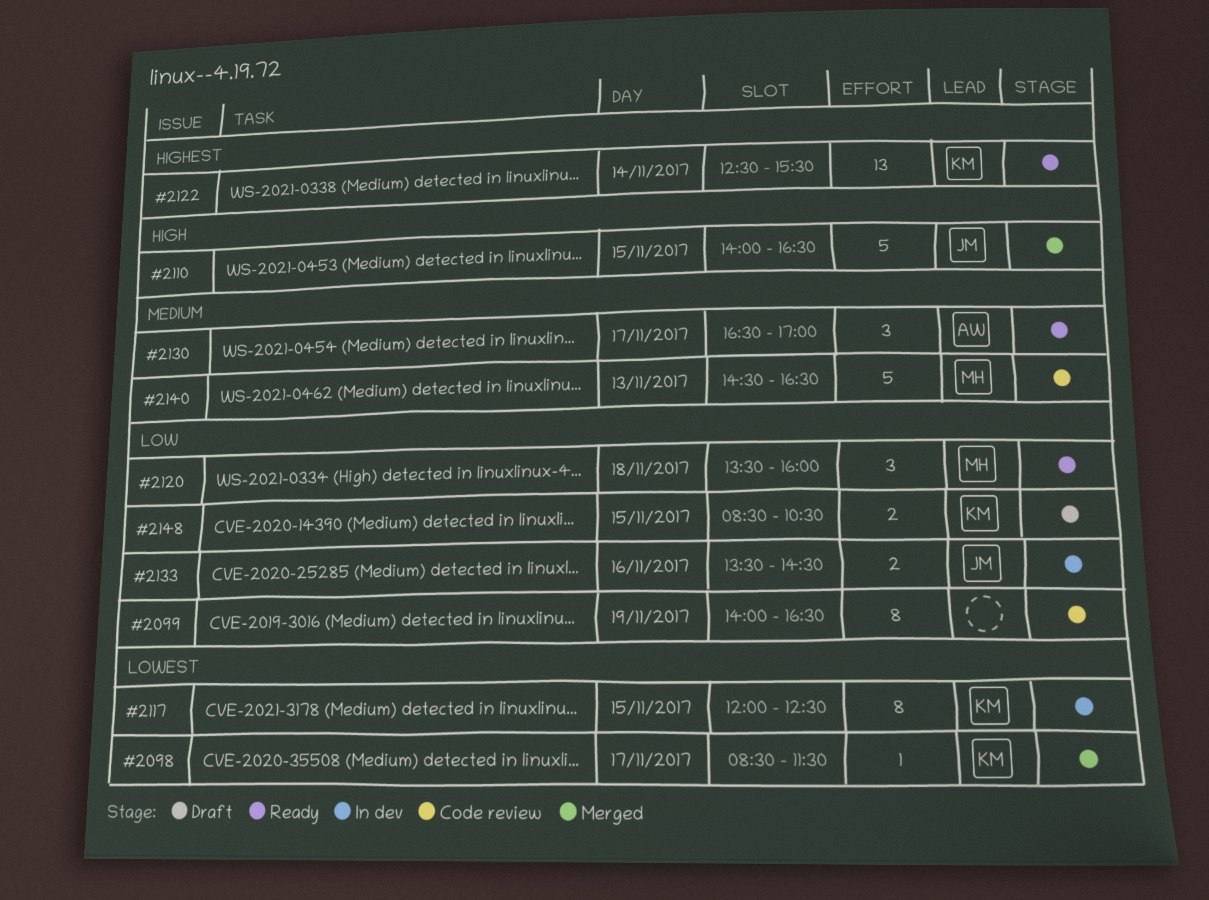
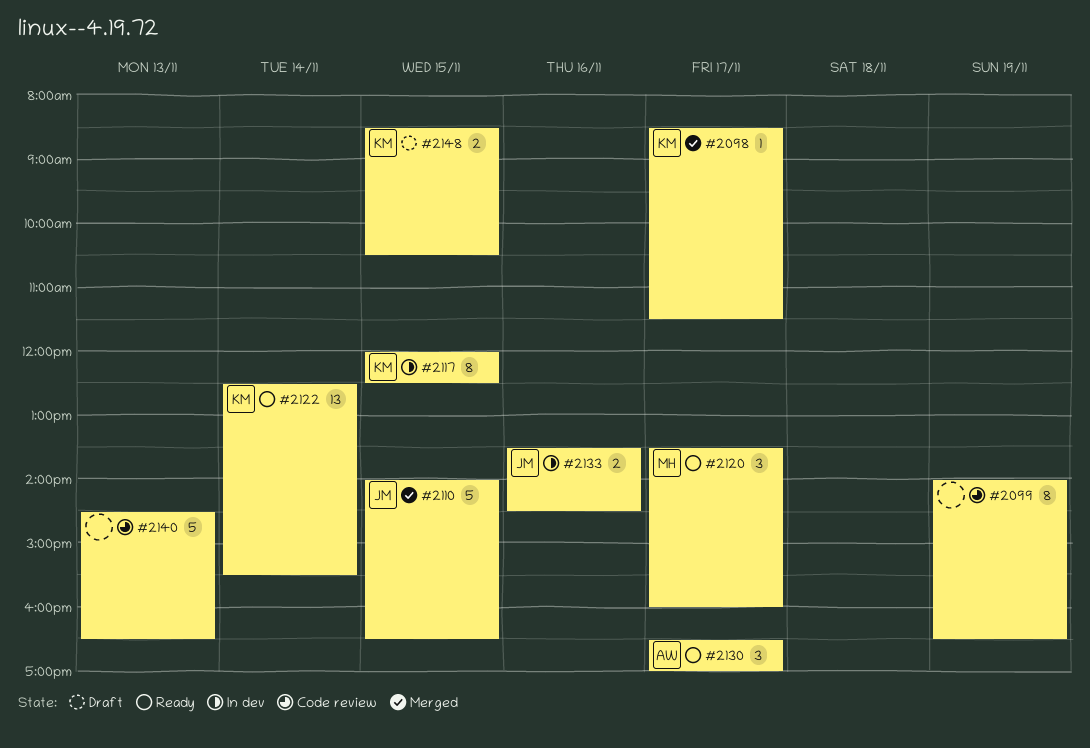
#2120, day: Nov 18 -> Nov 17
#2140, owner: MH -> none

